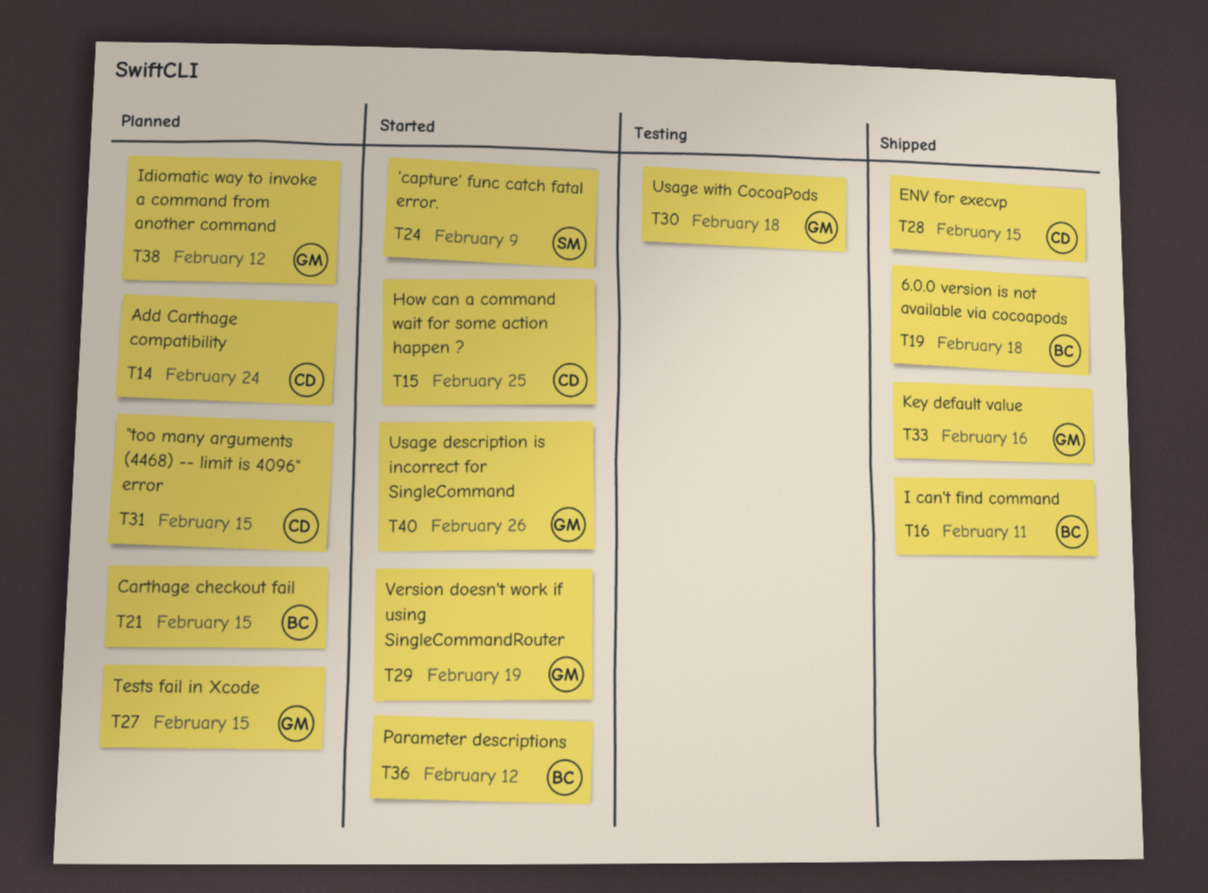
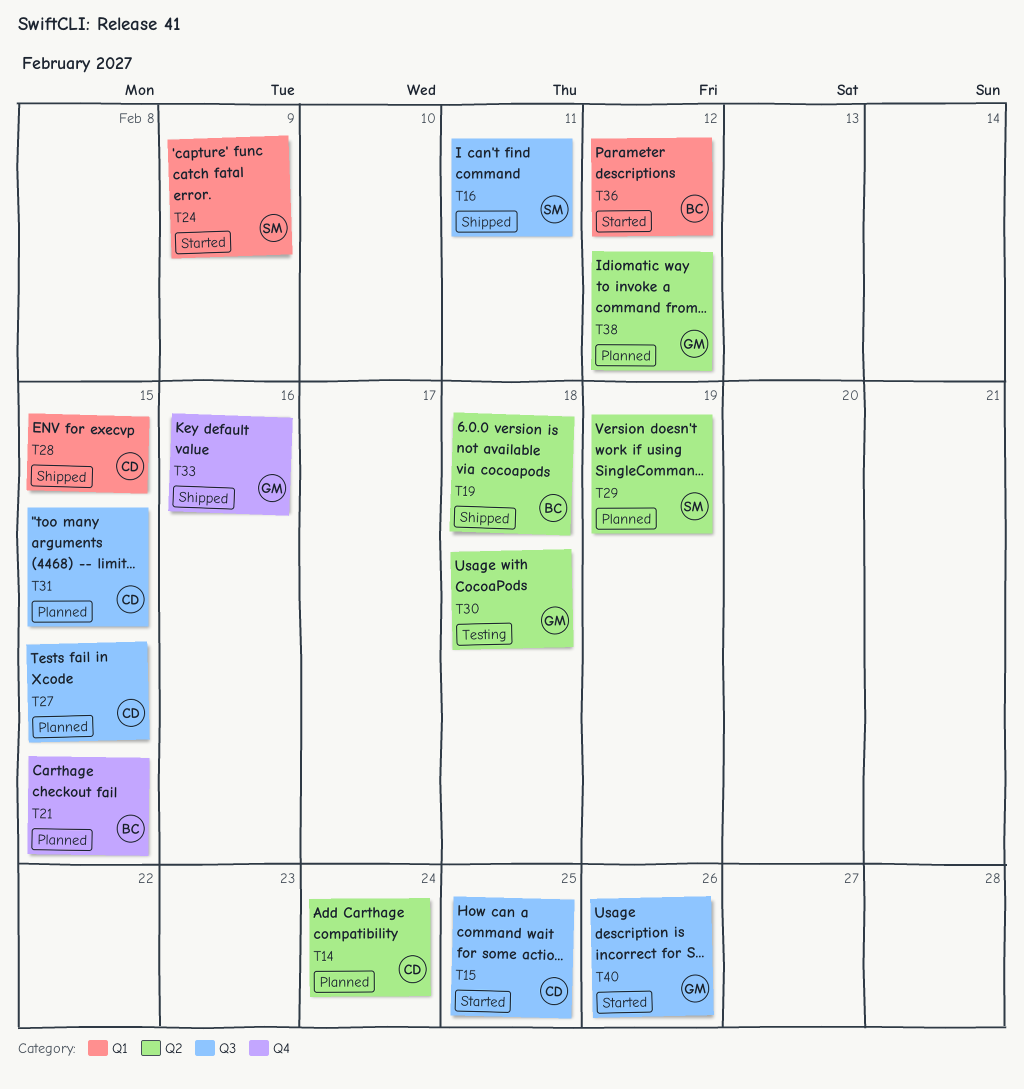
T16, owner: BC -> SM
T27, owner: GM -> CD
T29, status: Started -> Planned
T29, owner: GM -> SM

